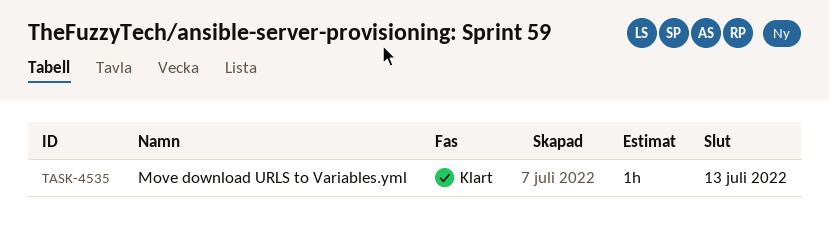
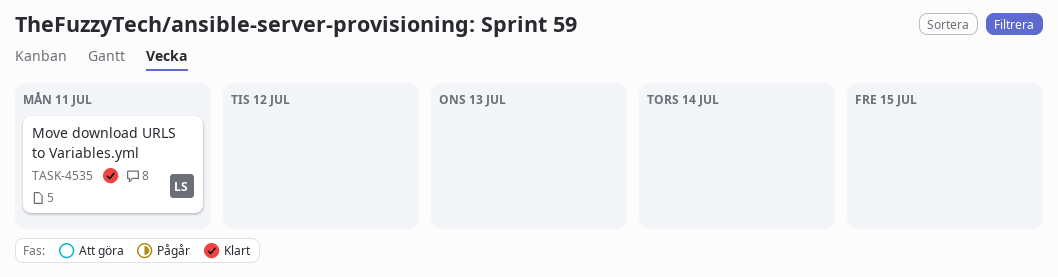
TASK-4535, due: Jul 13 -> Jul 11

